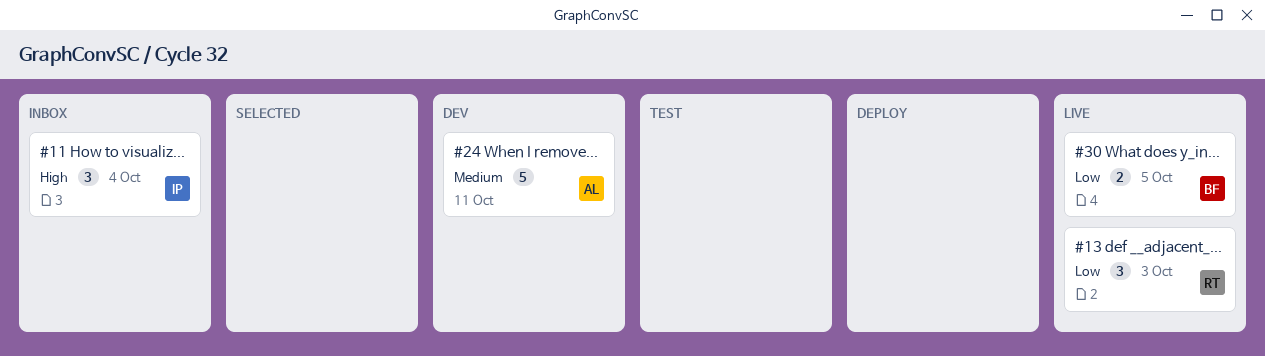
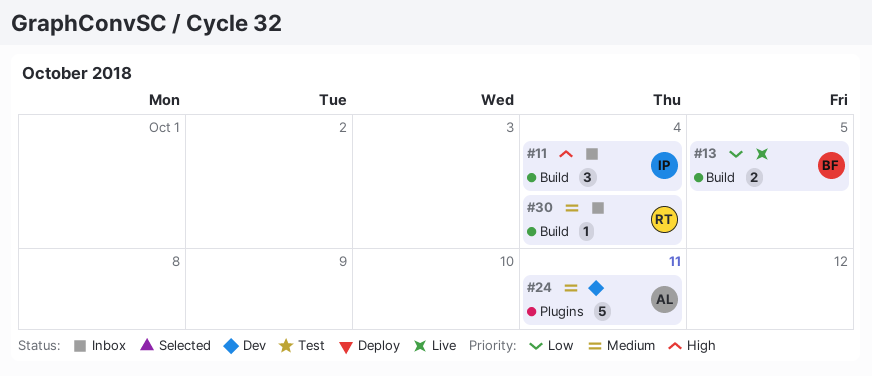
#13, owner: RT -> BF
#13, estimate: 3 -> 2
#13, due: Oct 3 -> Oct 5
#30, status: Live -> Inbox
#30, owner: BF -> RT
#30, priority: Low -> Medium
#30, estimate: 2 -> 1
#30, due: Oct 5 -> Oct 4

